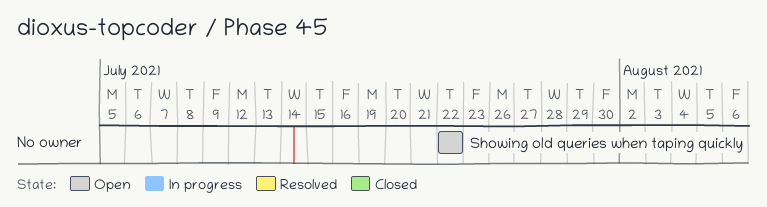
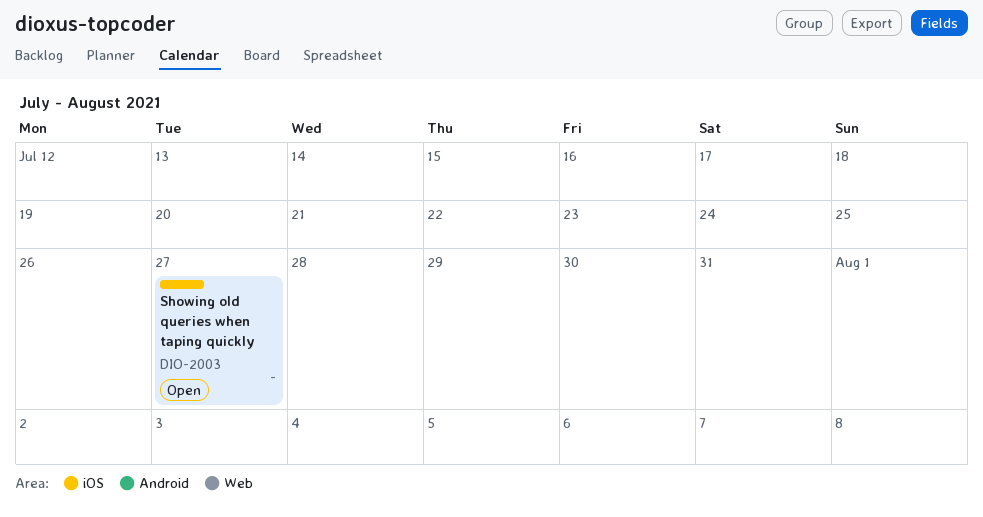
Showing old queries when taping quickly, due: Jul 22 -> Jul 27

